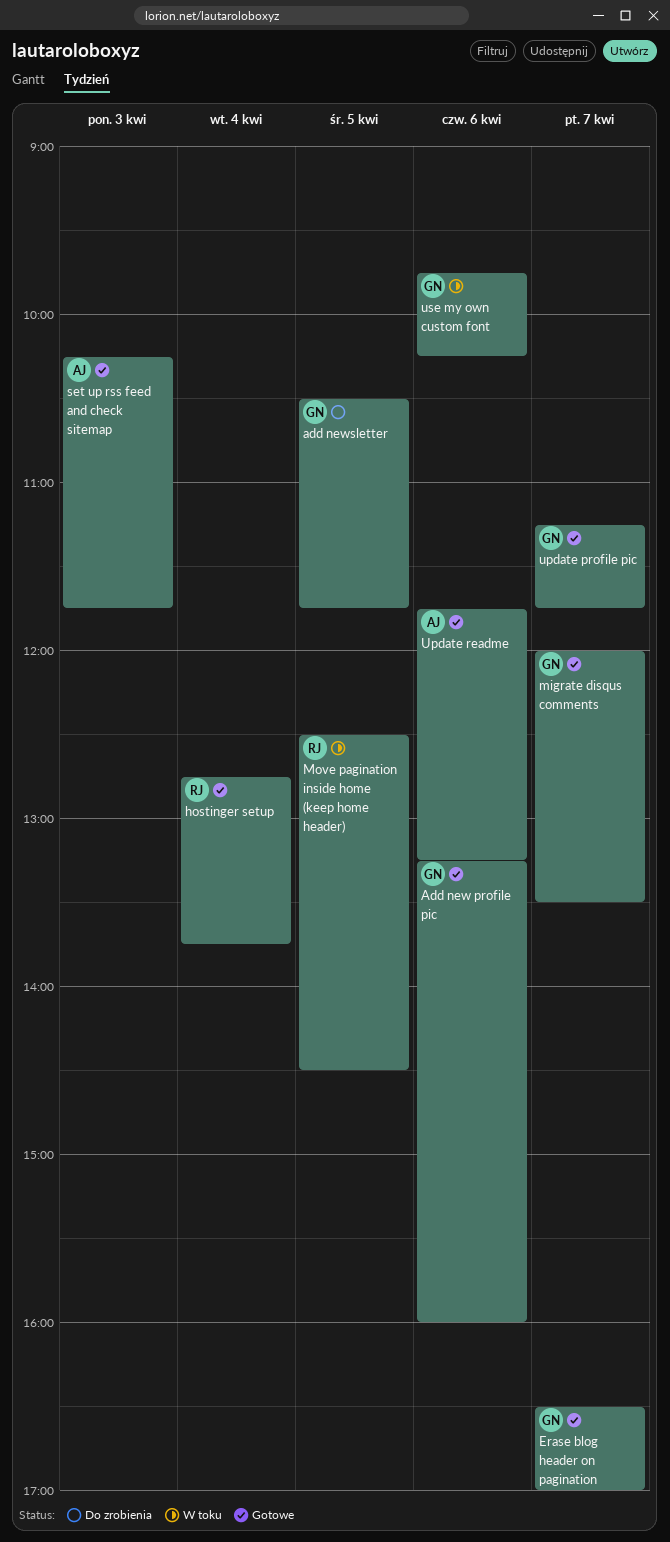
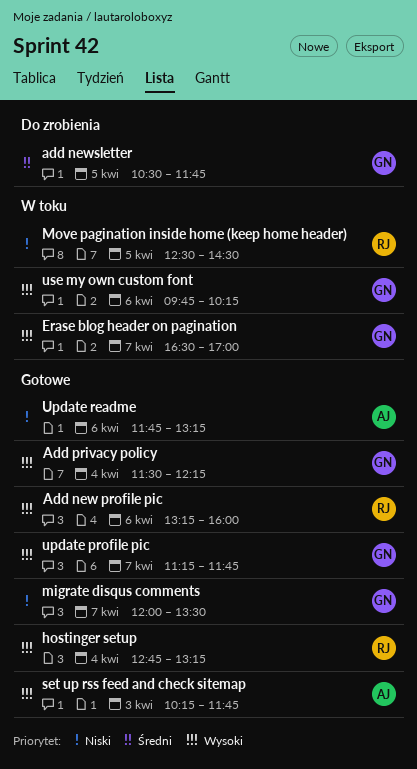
Add new profile pic, owner: GN -> RJ
Add privacy policy: none -> present
Erase blog header on pagination, status: Gotowe -> W toku
hostinger setup, ends: 13:45 -> 13:15

